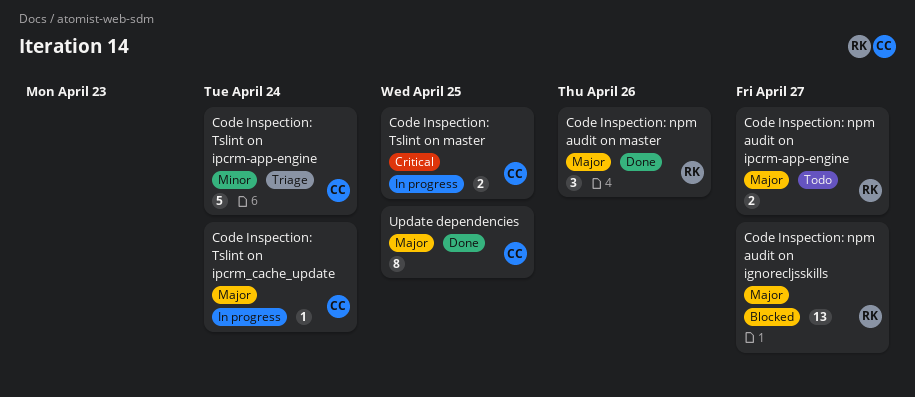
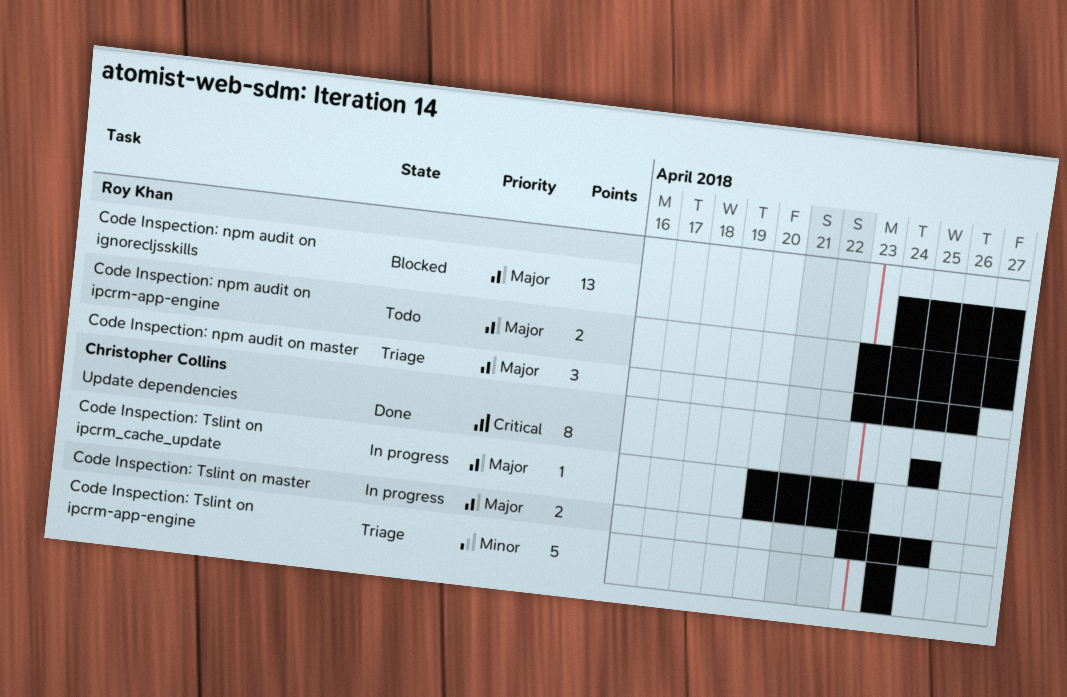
Code Inspection: npm audit on master, status: Done -> Triage
Code Inspection: Tslint on ipcrm_cache_update, due: Apr 24 -> Apr 23
Code Inspection: Tslint on master, priority: Critical -> Major
Update dependencies, priority: Major -> Critical

